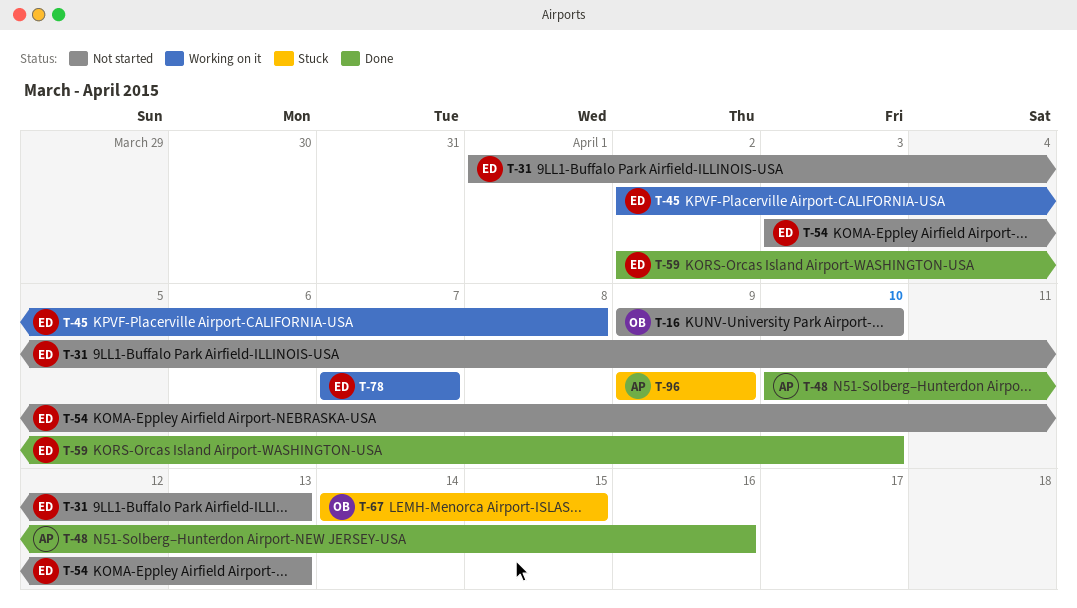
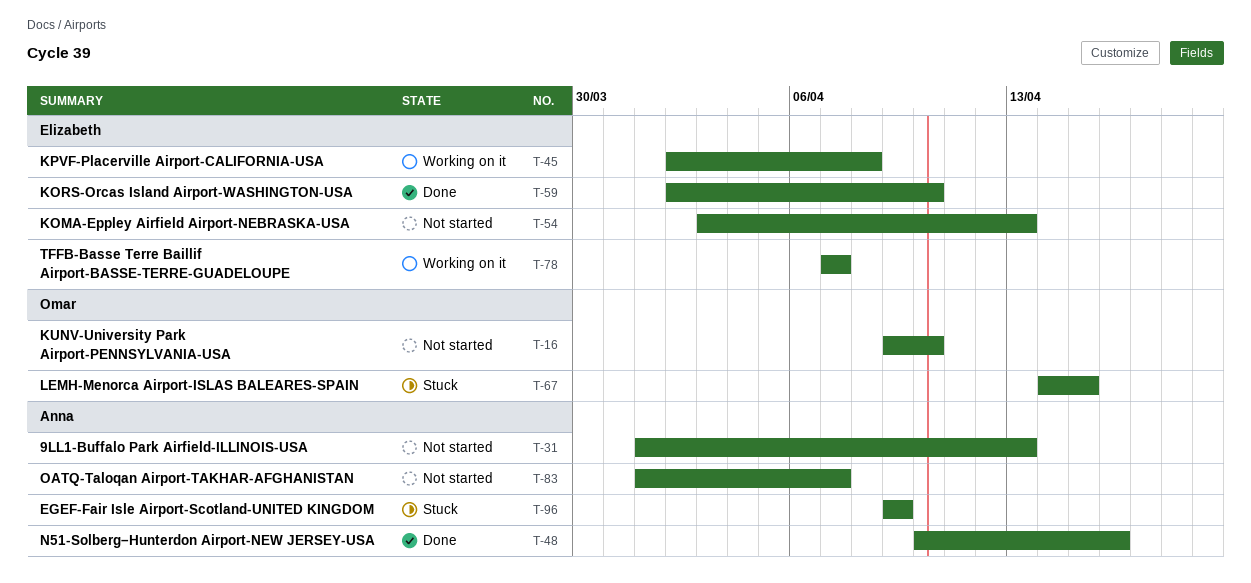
T-31, owner: Elizabeth -> Anna
T-83: none -> present

